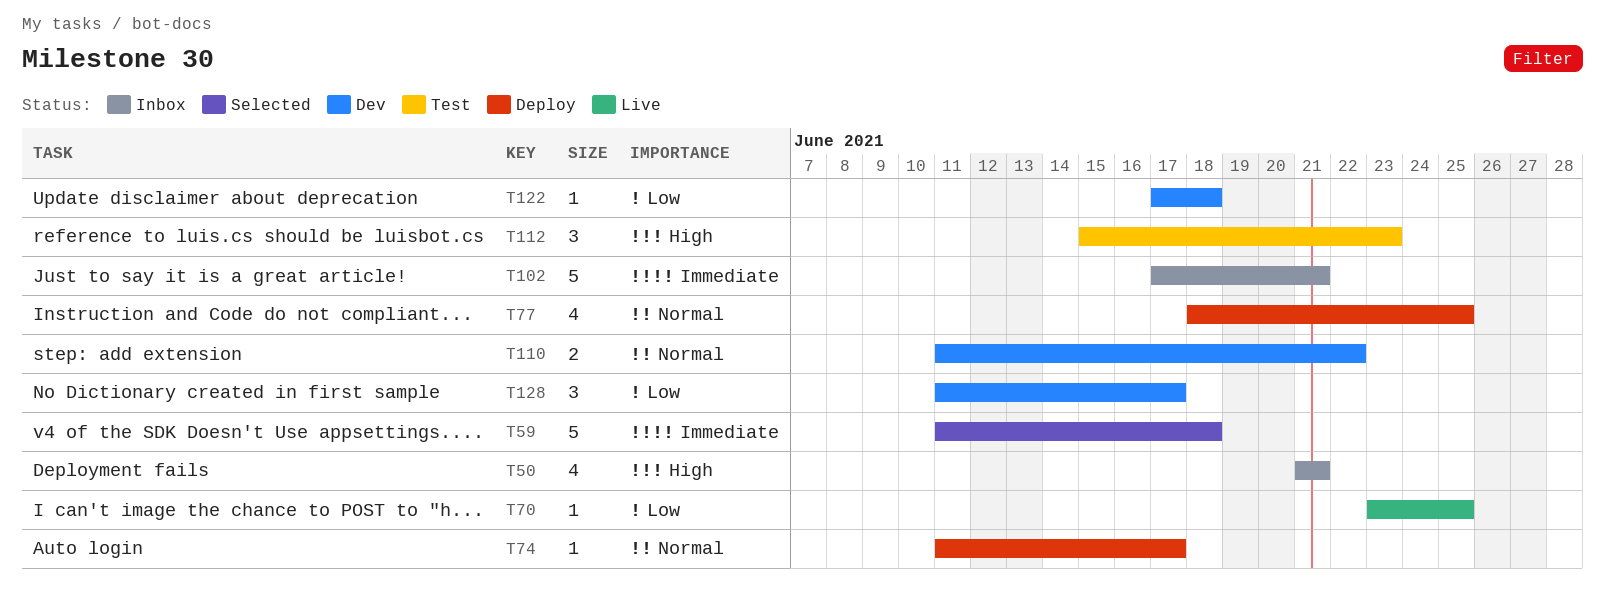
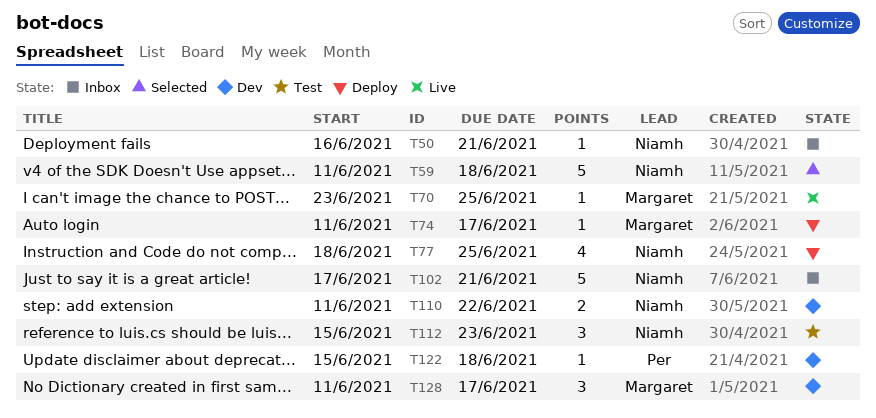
T50, estimate: 4 -> 1
T50, start: Jun 21 -> Jun 16
T122, start: Jun 17 -> Jun 15

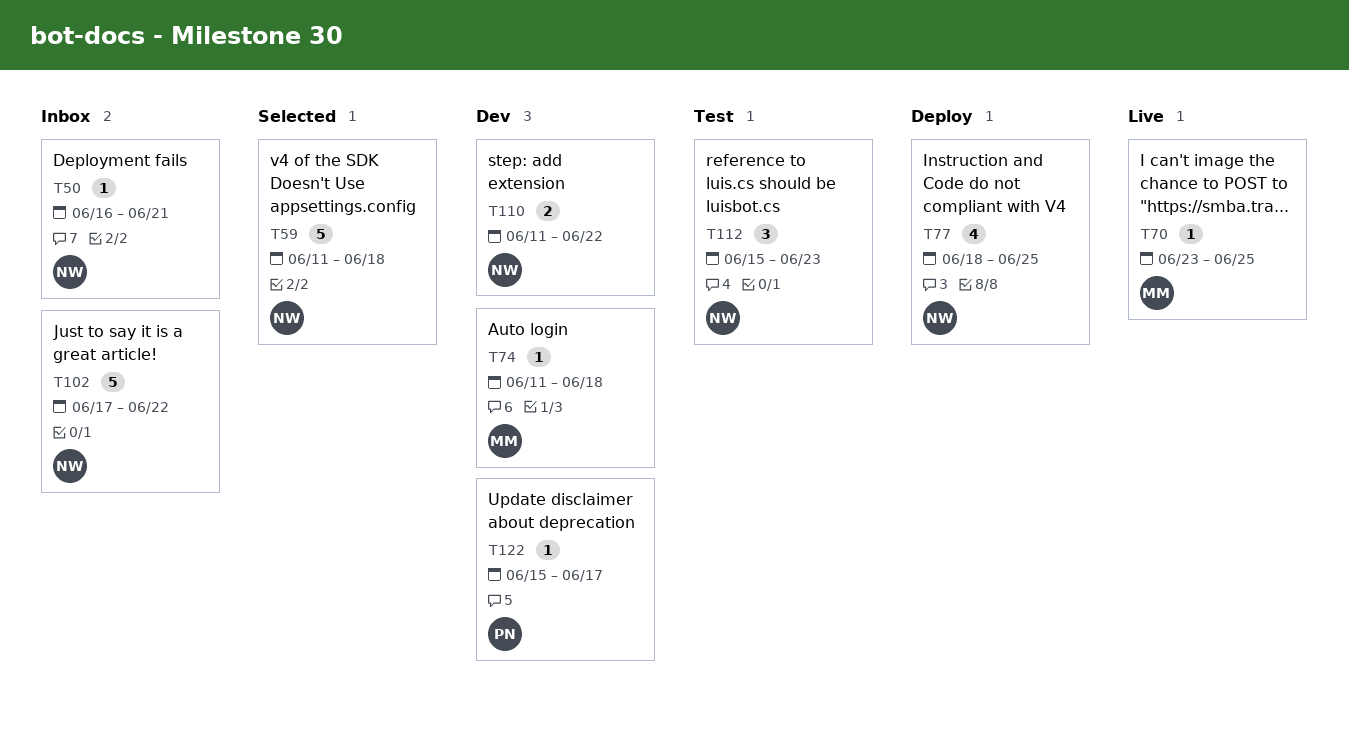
T74, status: Deploy -> Dev
T74, due: Jun 17 -> Jun 18
T102, due: Jun 21 -> Jun 22
T122, due: Jun 18 -> Jun 17
T128: present -> none

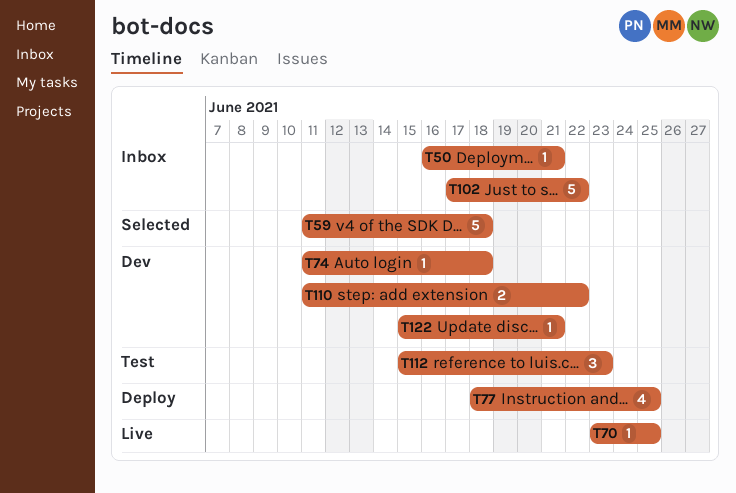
T122, due: Jun 17 -> Jun 21

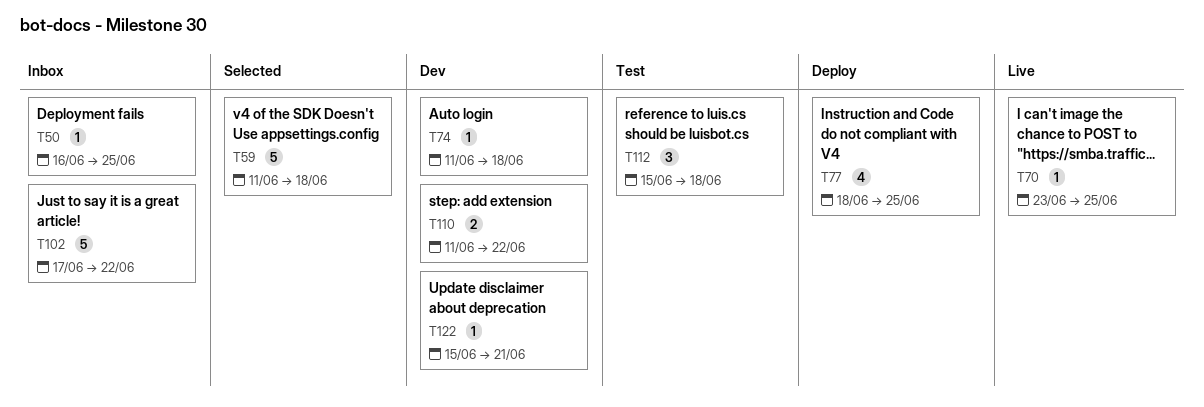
T50, due: Jun 21 -> Jun 25
T112, due: Jun 23 -> Jun 18

